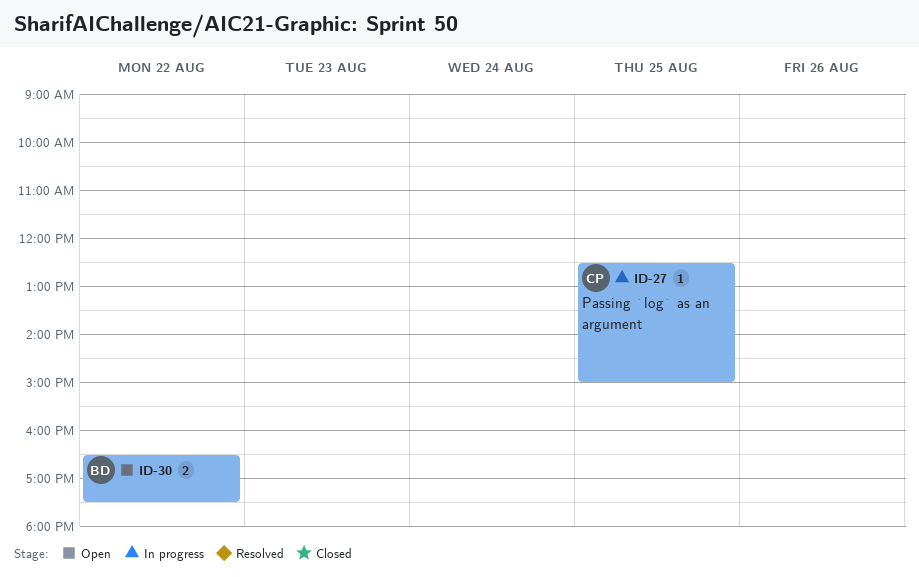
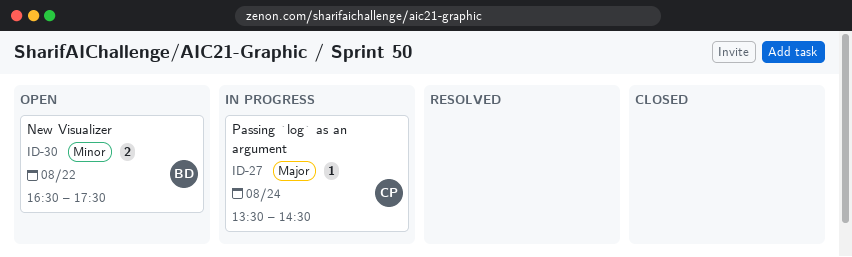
ID-27, day: Aug 25 -> Aug 24
ID-27, begins: 12:30 -> 13:30
ID-27, ends: 15:00 -> 14:30

